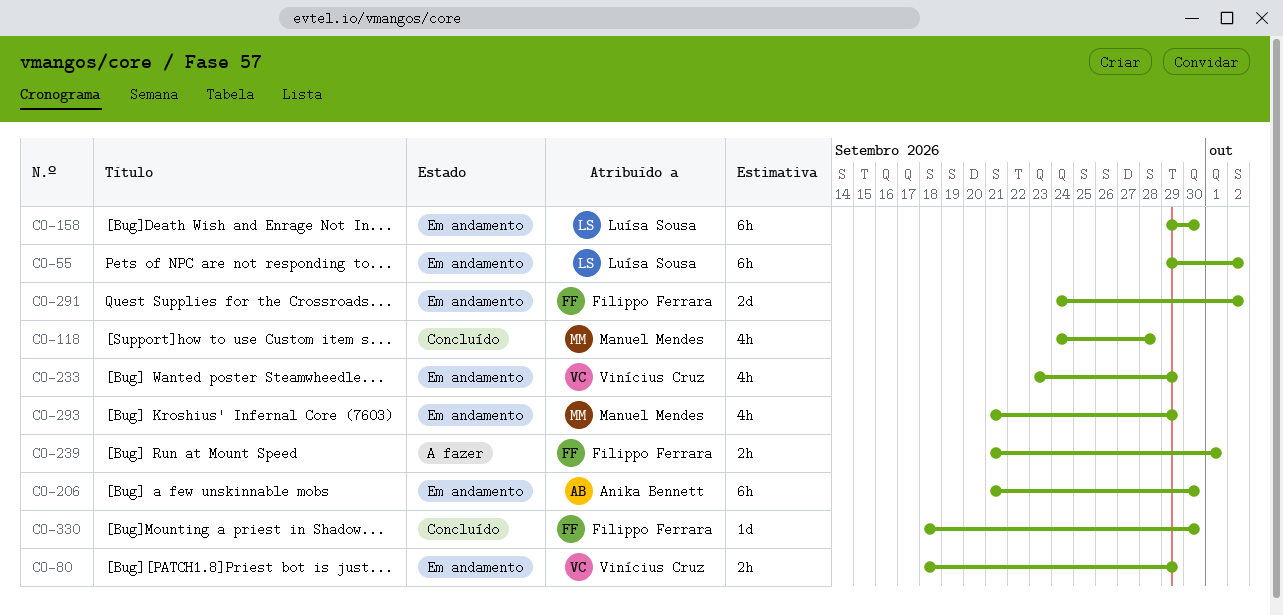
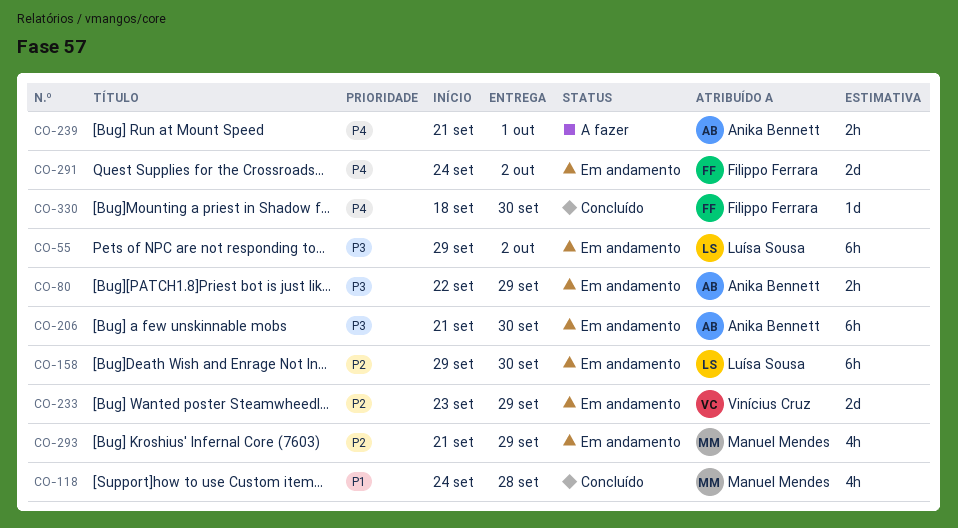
CO-80, owner: Vinícius Cruz -> Anika Bennett
CO-80, start: Sep 18 -> Sep 22
CO-233, estimate: 4h -> 2d
CO-239, owner: Filippo Ferrara -> Anika Bennett

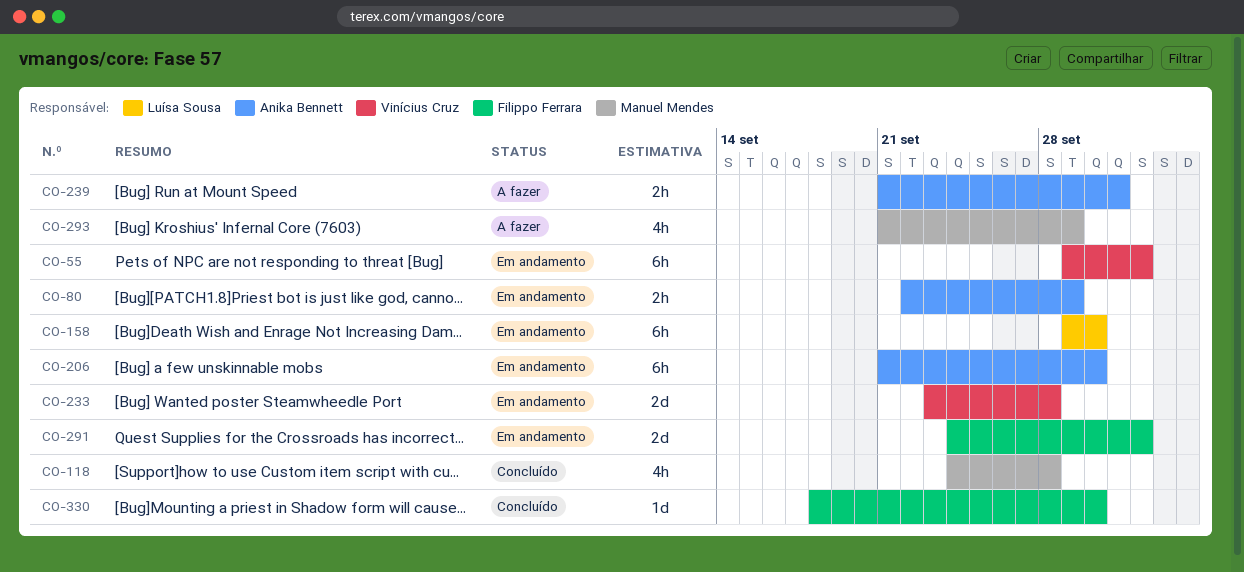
CO-55, owner: Luísa Sousa -> Vinícius Cruz
CO-233, due: Sep 29 -> Sep 28
CO-293, status: Em andamento -> A fazer

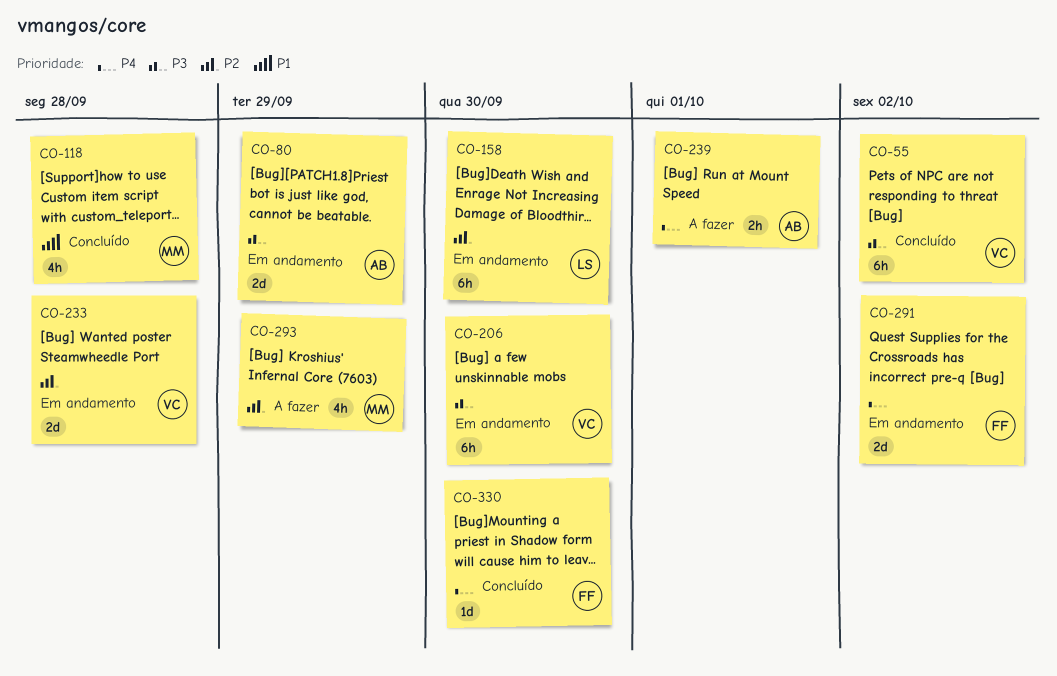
CO-55, status: Em andamento -> Concluído
CO-80, estimate: 2h -> 2d
CO-206, owner: Anika Bennett -> Vinícius Cruz

